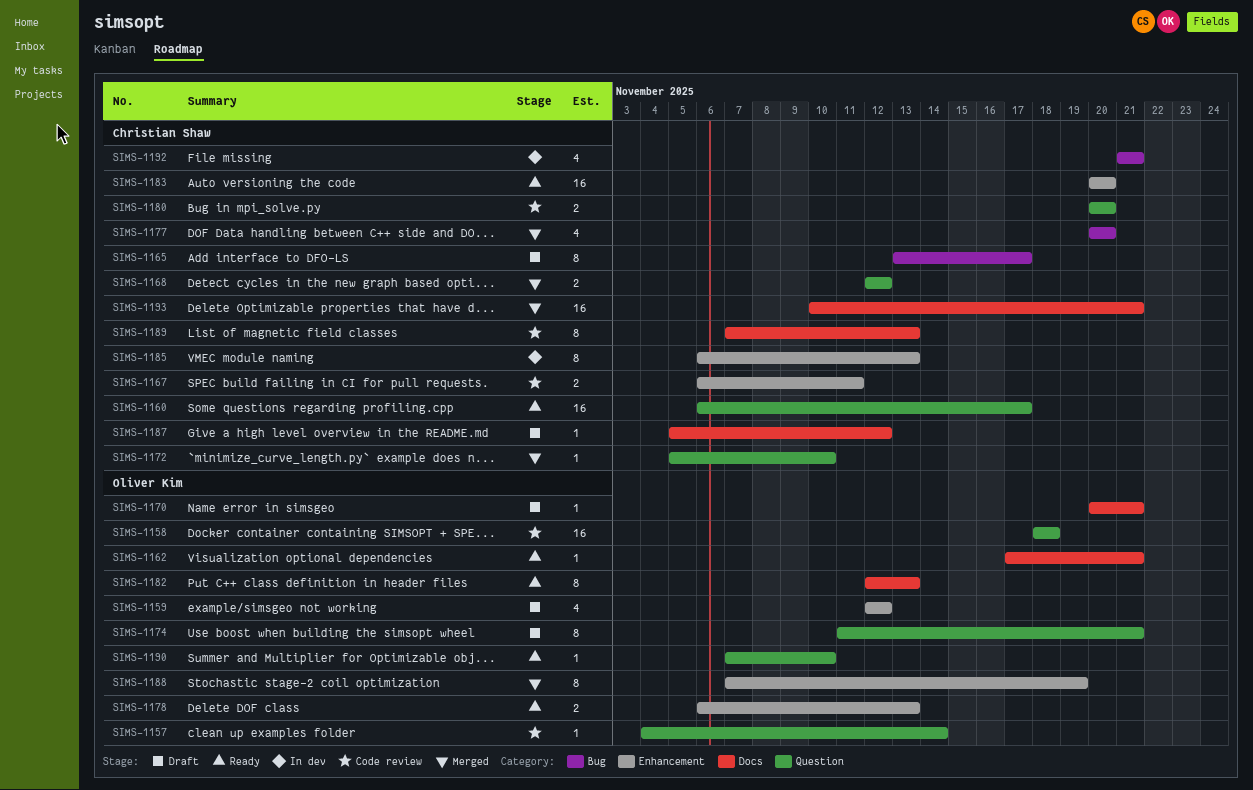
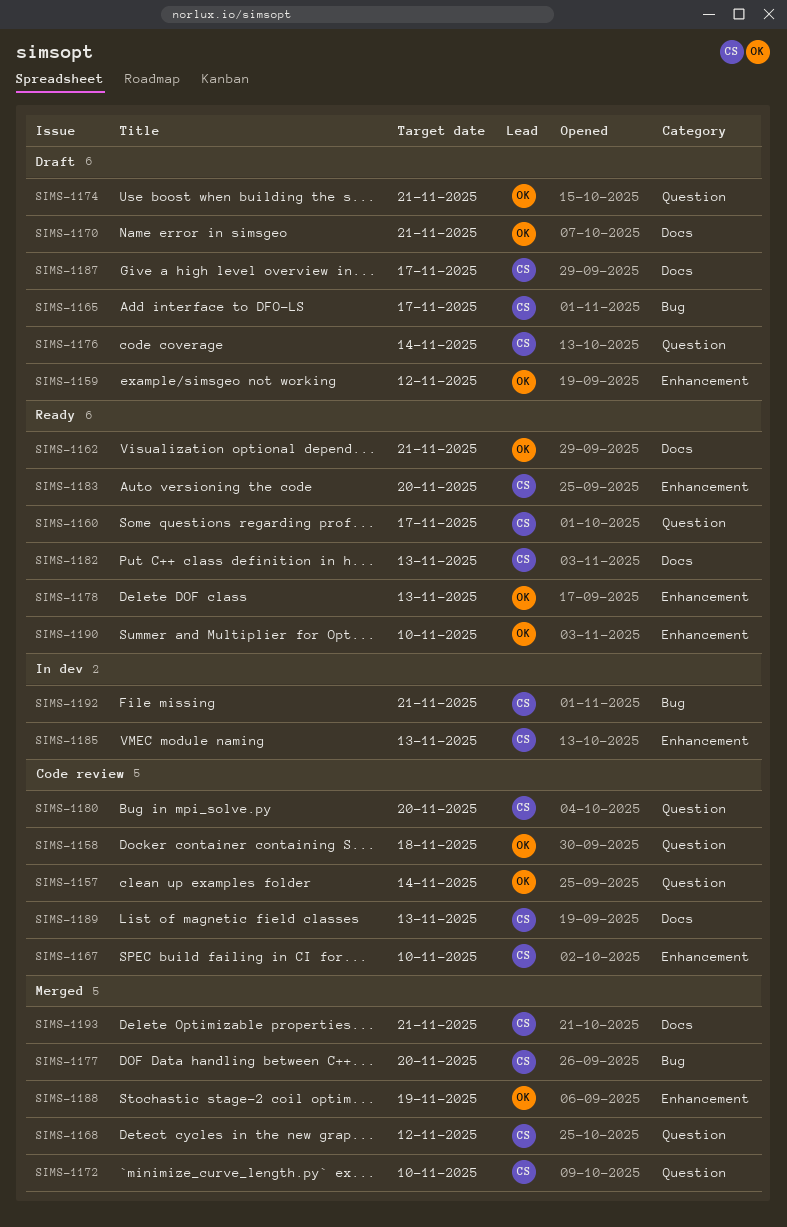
SIMS-1167, due: Nov 11 -> Nov 10
SIMS-1176: none -> present
SIMS-1182, owner: Oliver Kim -> Christian Shaw
SIMS-1187, due: Nov 12 -> Nov 17
SIMS-1190, label: Question -> Enhancement

